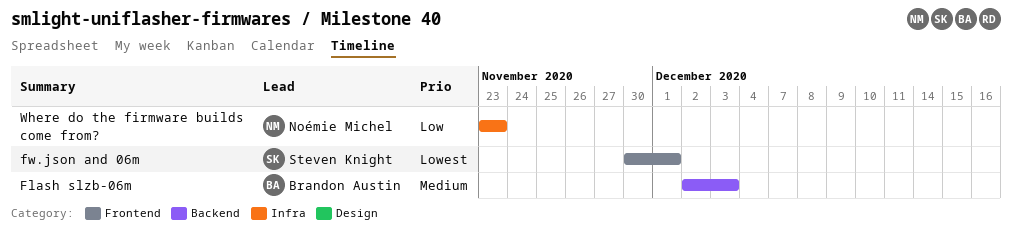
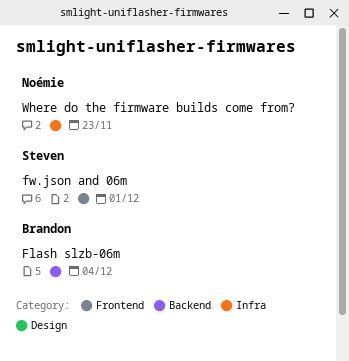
Flash slzb-06m, due: Dec 3 -> Dec 4

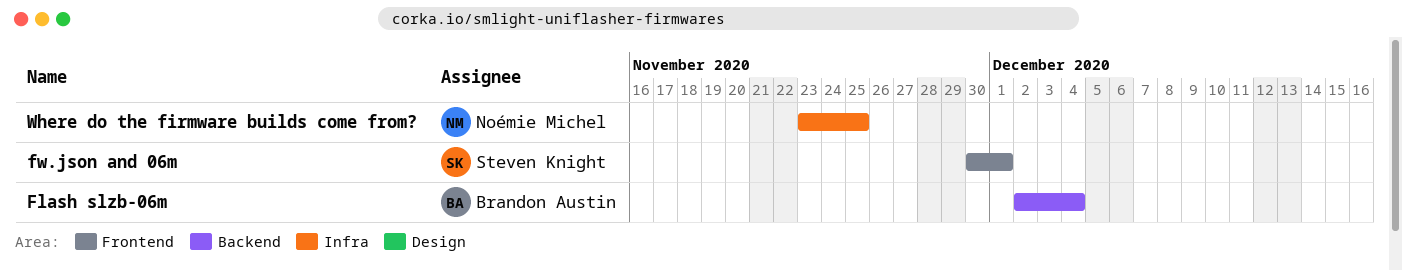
Where do the firmware builds come from?, due: Nov 23 -> Nov 25

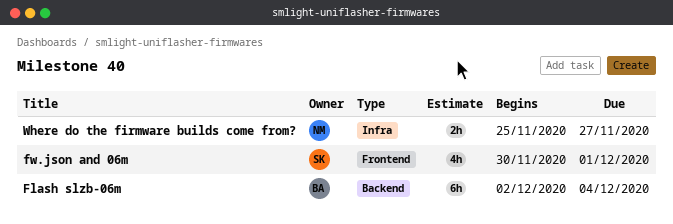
Where do the firmware builds come from?, start: Nov 23 -> Nov 25
Where do the firmware builds come from?, due: Nov 25 -> Nov 27

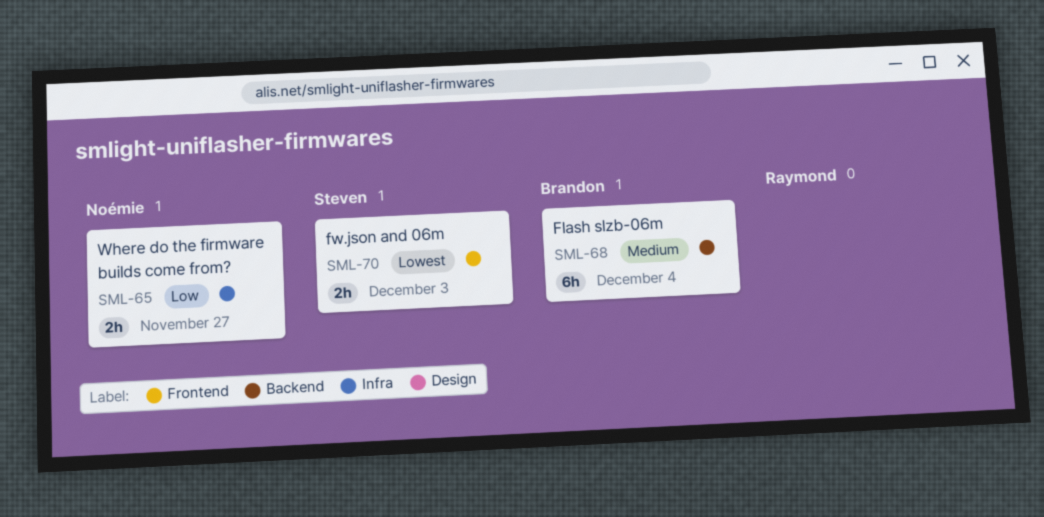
fw.json and 06m, estimate: 4h -> 2h
fw.json and 06m, due: Dec 1 -> Dec 3

